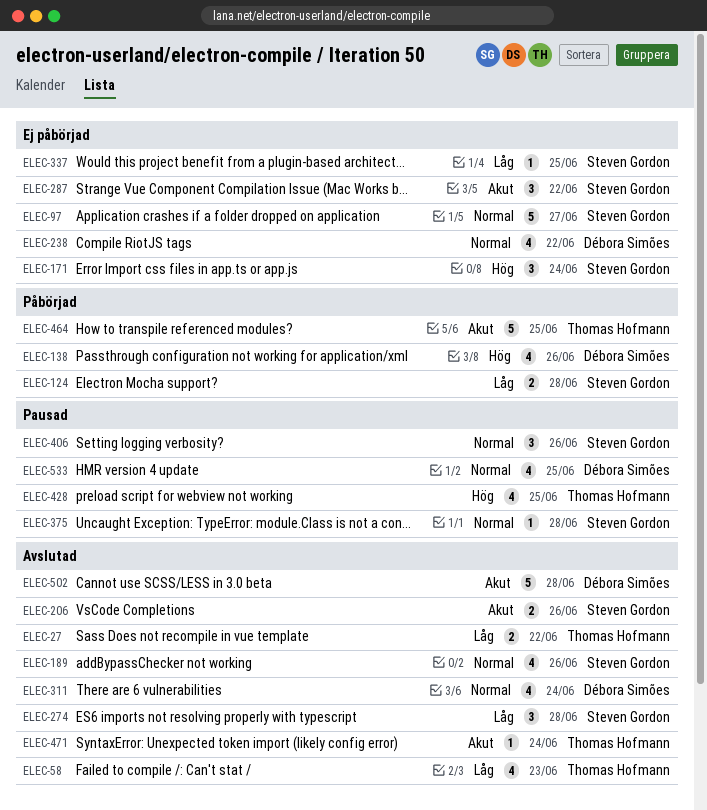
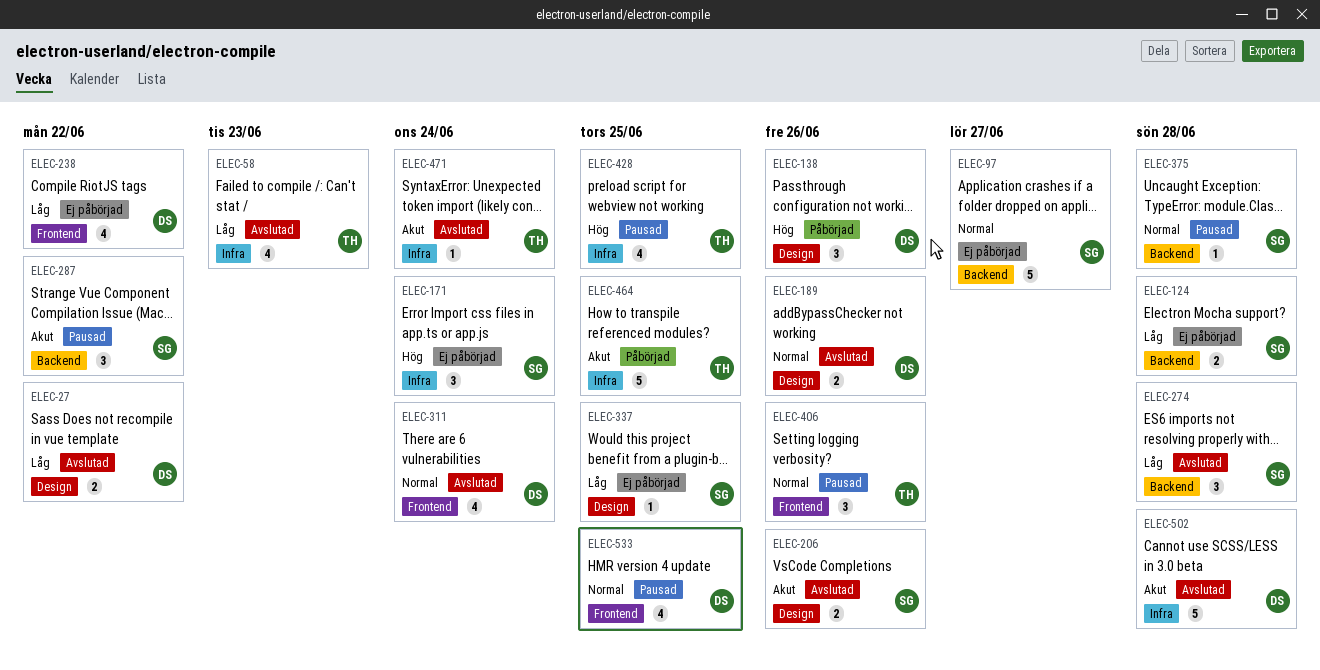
ELEC-27, owner: Thomas Hofmann -> Débora Simões
ELEC-124, status: Påbörjad -> Ej påbörjad
ELEC-138, estimate: 4 -> 3
ELEC-189, owner: Steven Gordon -> Débora Simões
ELEC-189, estimate: 4 -> 2
ELEC-238, priority: Normal -> Låg
ELEC-287, status: Ej påbörjad -> Pausad
ELEC-406, owner: Steven Gordon -> Thomas Hofmann

